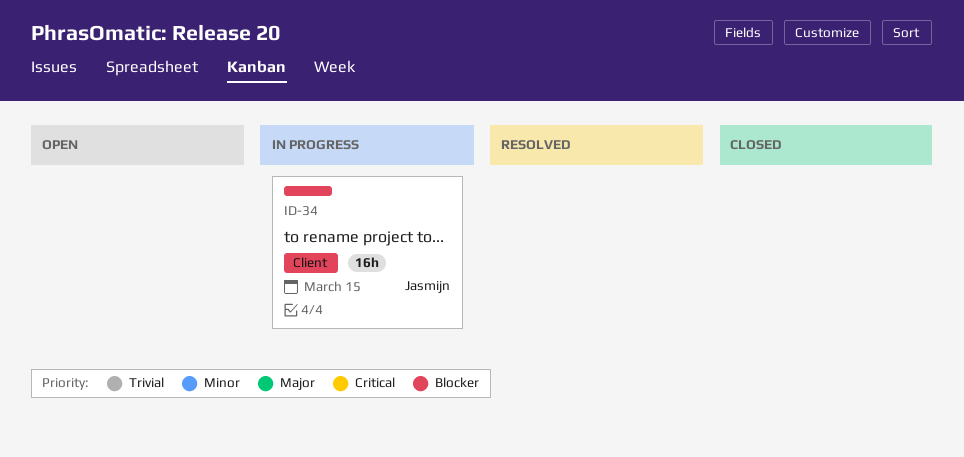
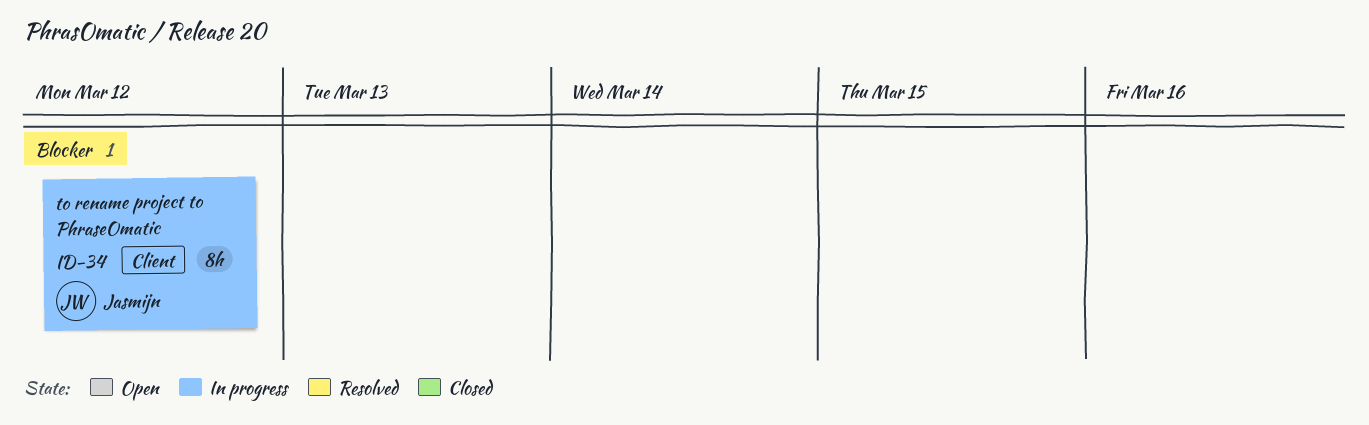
ID-34, estimate: 16h -> 8h
ID-34, due: Mar 15 -> Mar 12

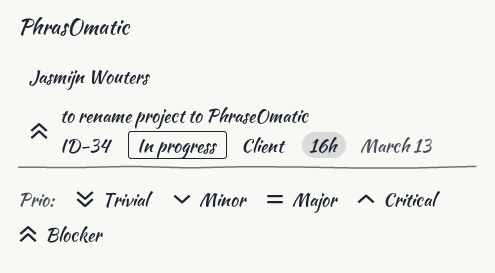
ID-34, estimate: 8h -> 16h
ID-34, due: Mar 12 -> Mar 13

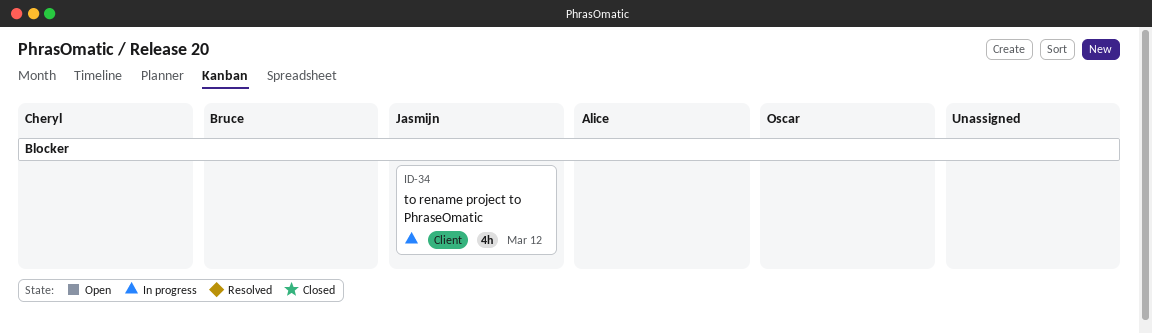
ID-34, estimate: 16h -> 4h
ID-34, due: Mar 13 -> Mar 12

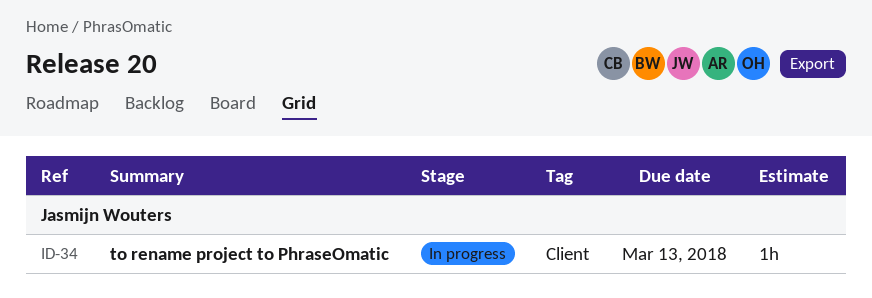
ID-34, estimate: 4h -> 1h
ID-34, due: Mar 12 -> Mar 13

